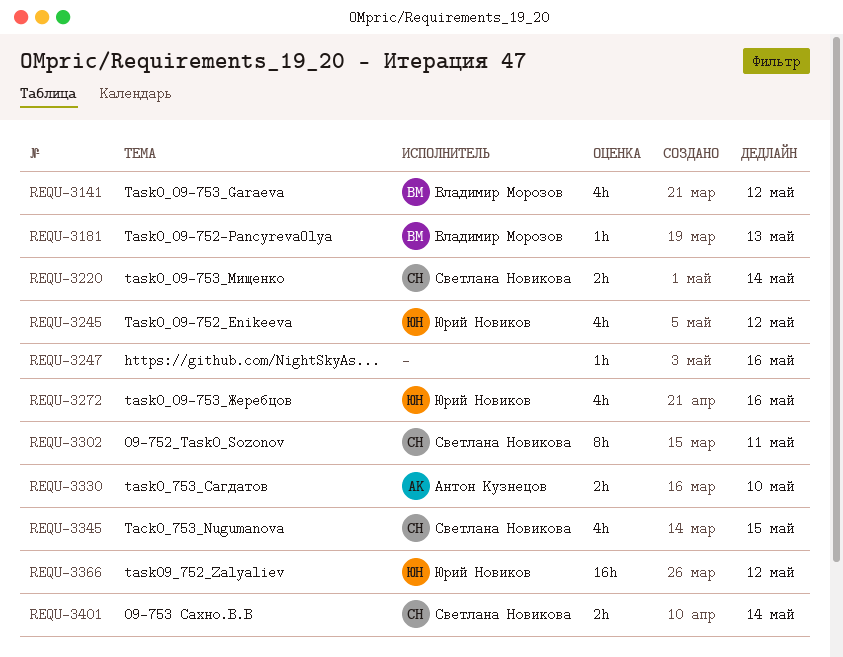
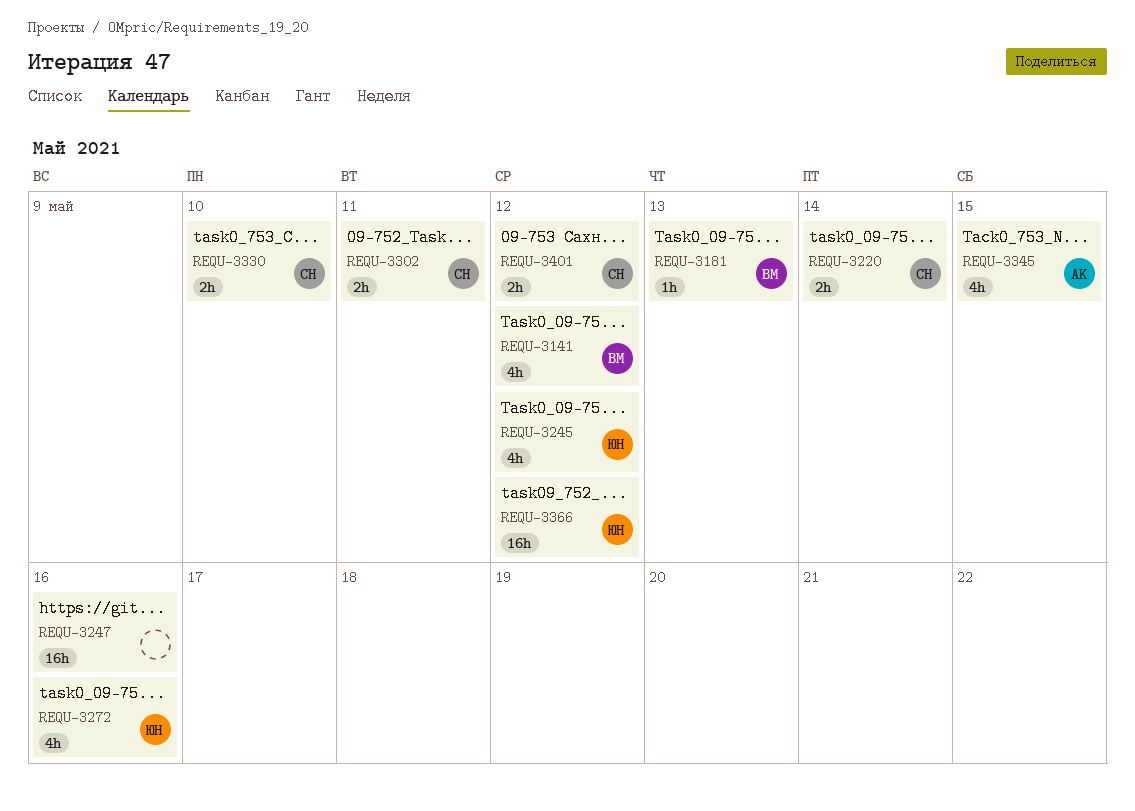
REQU-3247, estimate: 1h -> 16h
REQU-3302, estimate: 8h -> 2h
REQU-3330, owner: Антон Кузнецов -> Светлана Новикова
REQU-3345, owner: Светлана Новикова -> Антон Кузнецов
REQU-3401, due: May 14 -> May 12

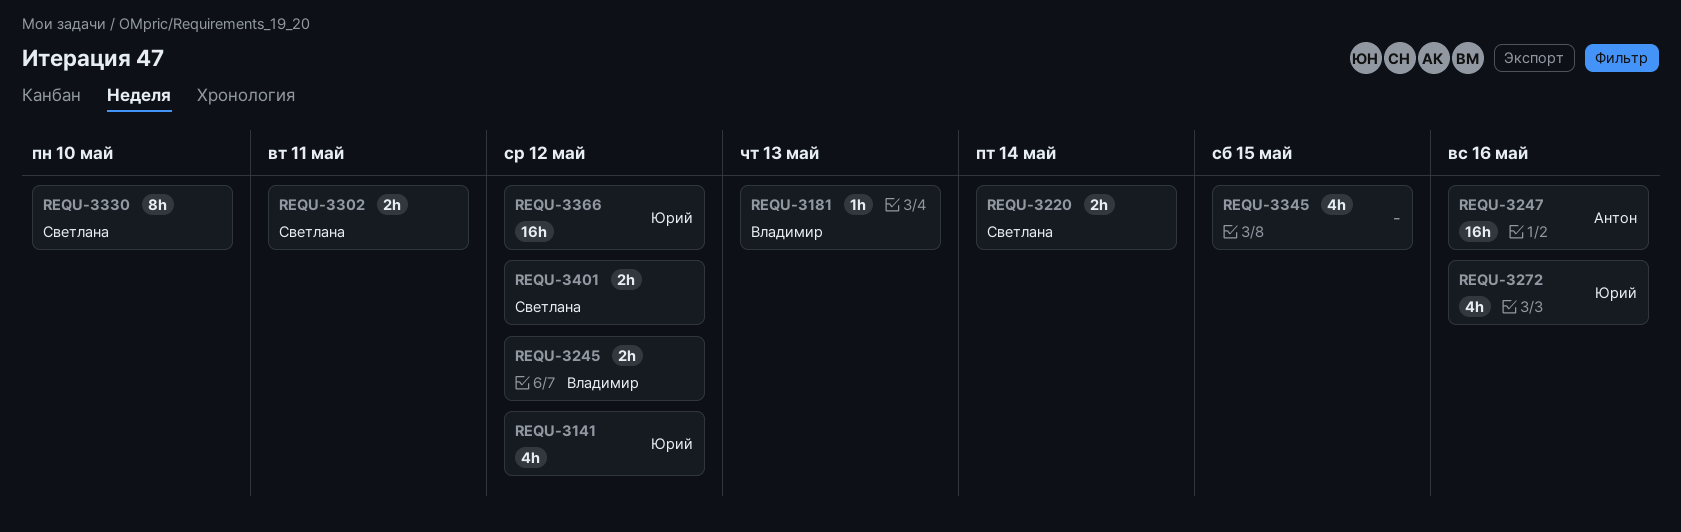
REQU-3141, owner: Владимир -> Юрий
REQU-3245, owner: Юрий -> Владимир
REQU-3245, estimate: 4h -> 2h
REQU-3247, owner: none -> Антон
REQU-3330, estimate: 2h -> 8h
REQU-3345, owner: Антон -> none

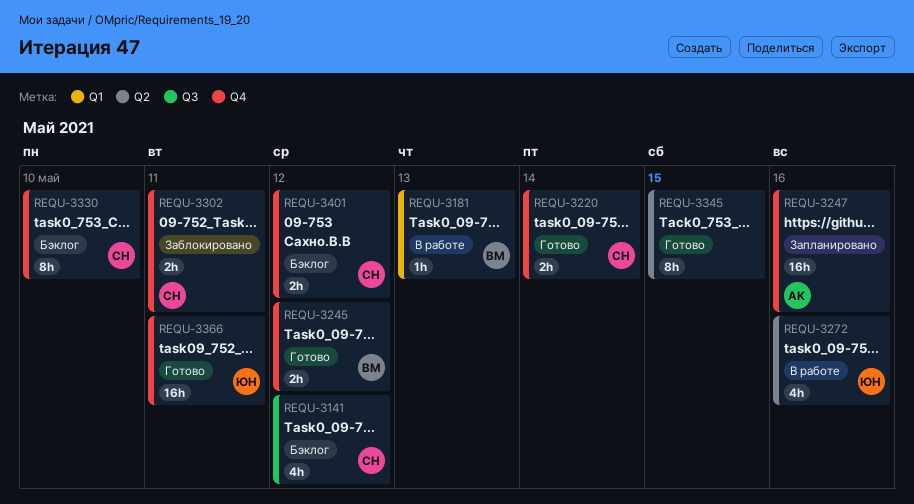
REQU-3141, owner: Юрий -> Светлана
REQU-3345, estimate: 4h -> 8h
REQU-3366, due: May 12 -> May 11

